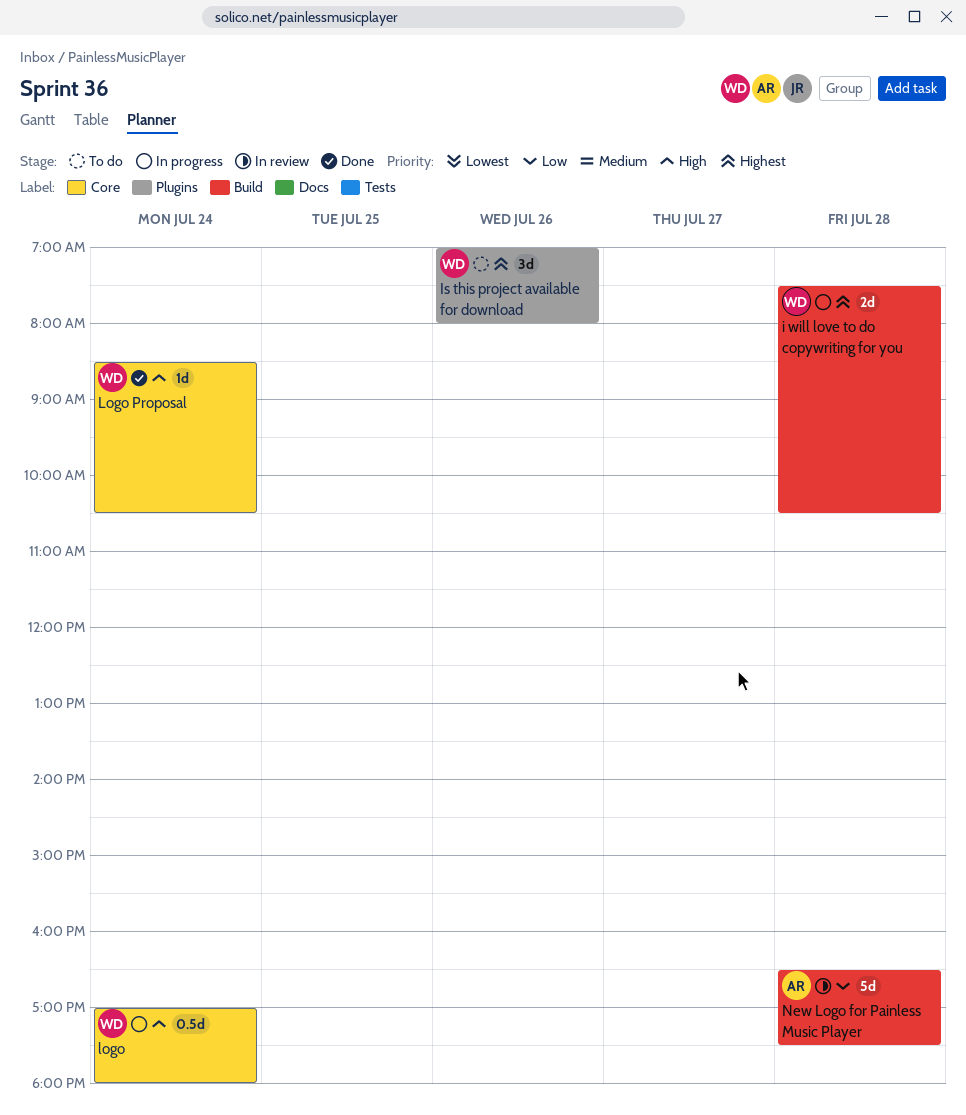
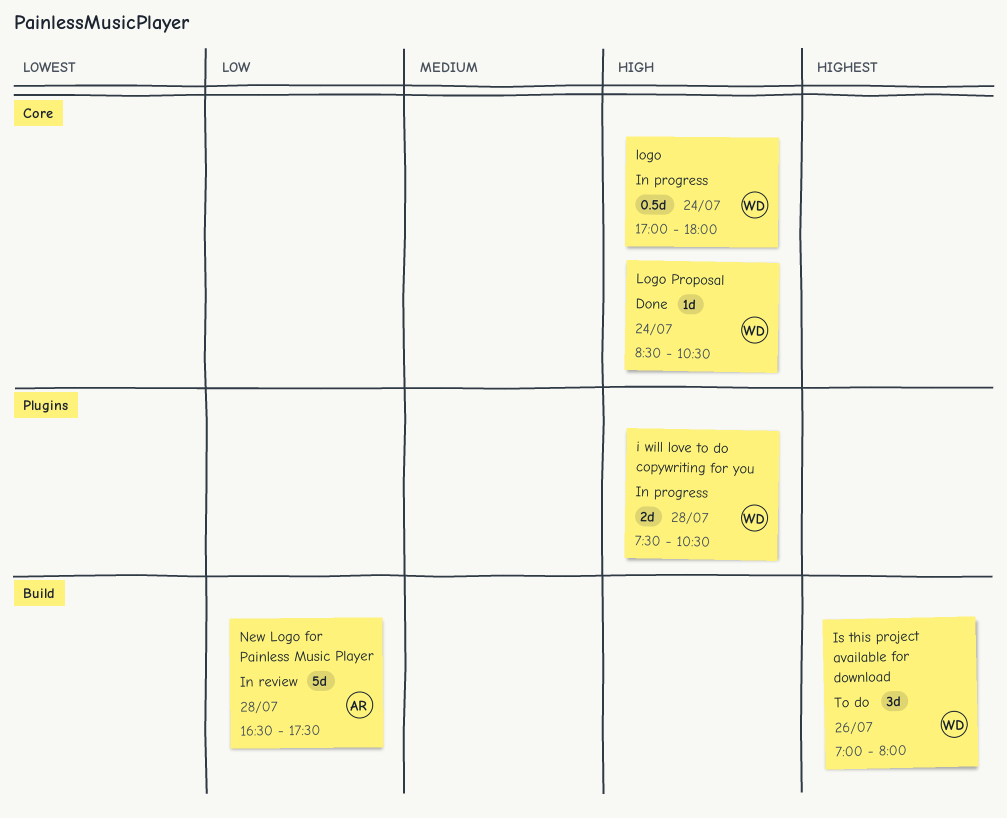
i will love to do copywriting for you, priority: Highest -> High
i will love to do copywriting for you, label: Build -> Plugins
Is this project available for download, label: Plugins -> Build

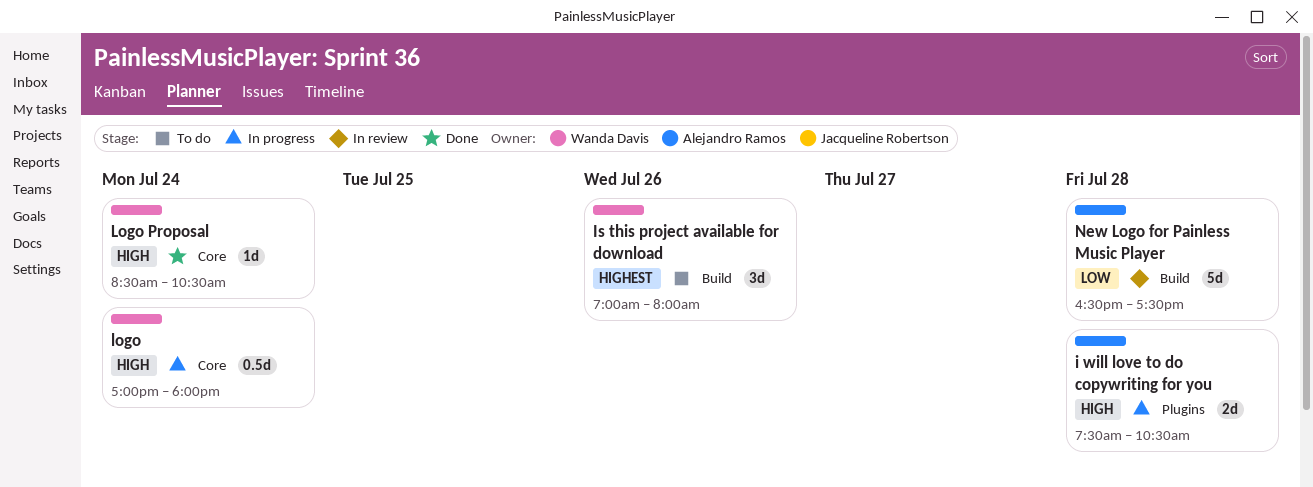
i will love to do copywriting for you, owner: Wanda Davis -> Alejandro Ramos

